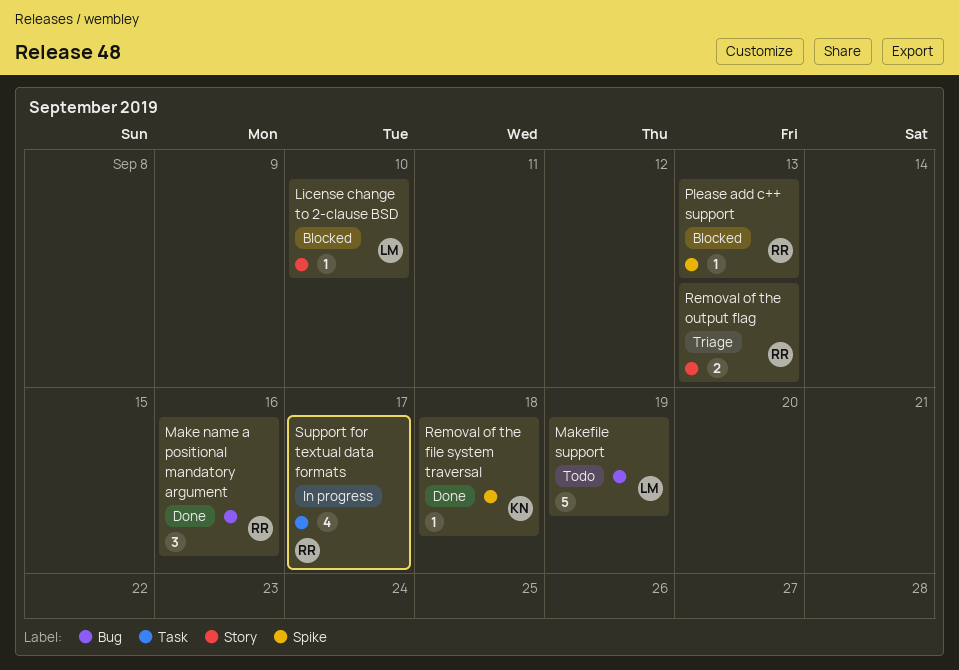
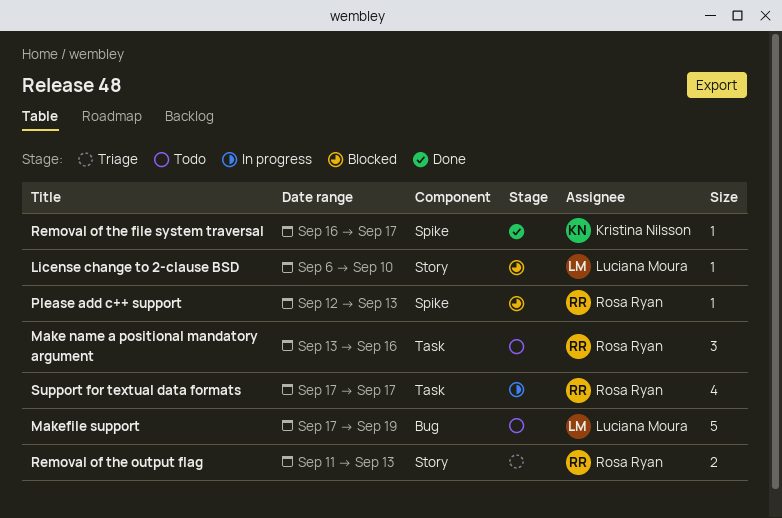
Make name a positional mandatory argument, status: Done -> Todo
Make name a positional mandatory argument, label: Bug -> Task
Removal of the file system traversal, due: Sep 18 -> Sep 17

